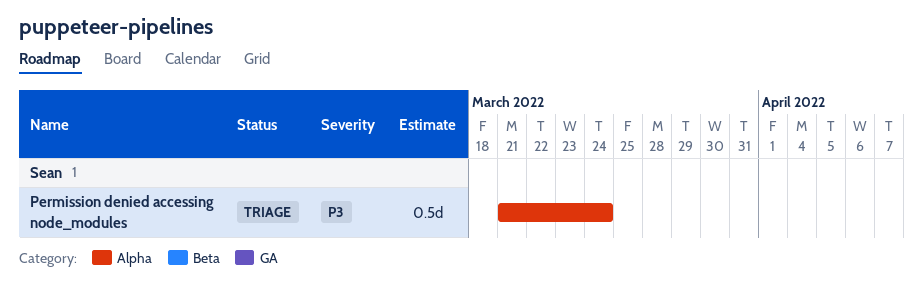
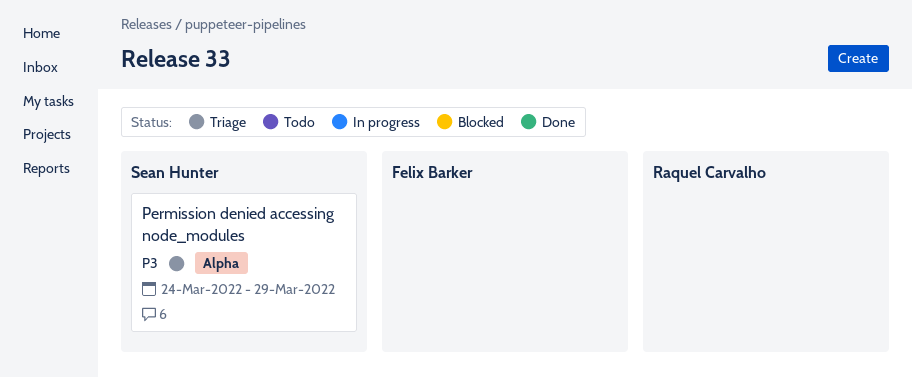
Permission denied accessing node_modules, start: Mar 21 -> Mar 24
Permission denied accessing node_modules, due: Mar 24 -> Mar 29

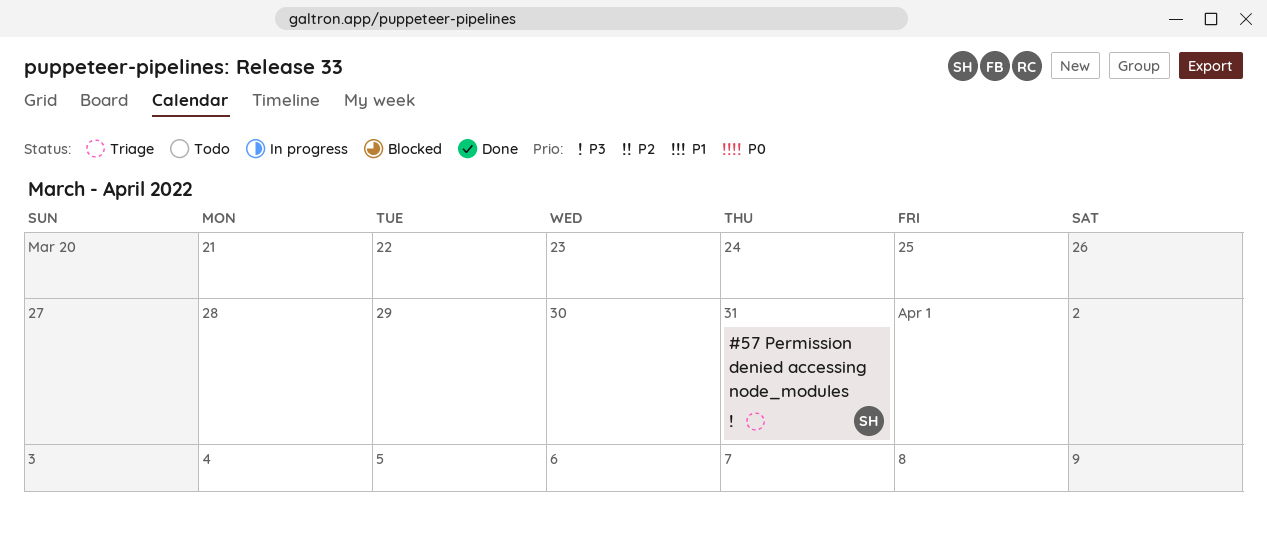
Permission denied accessing node_modules, due: Mar 29 -> Mar 31

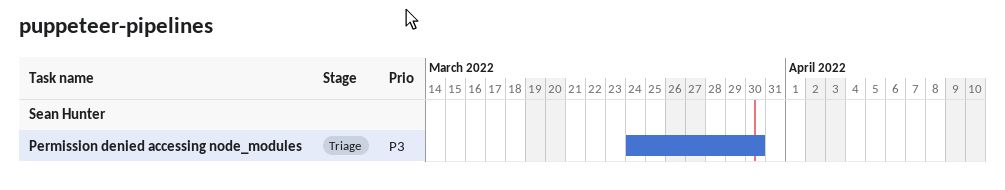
Permission denied accessing node_modules, due: Mar 31 -> Mar 30

